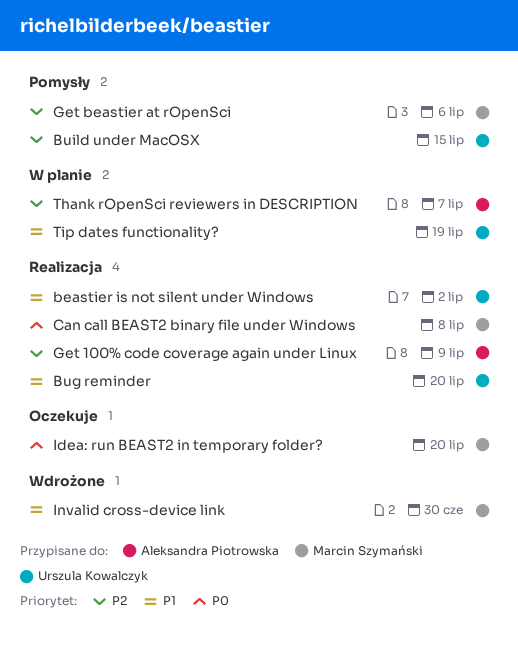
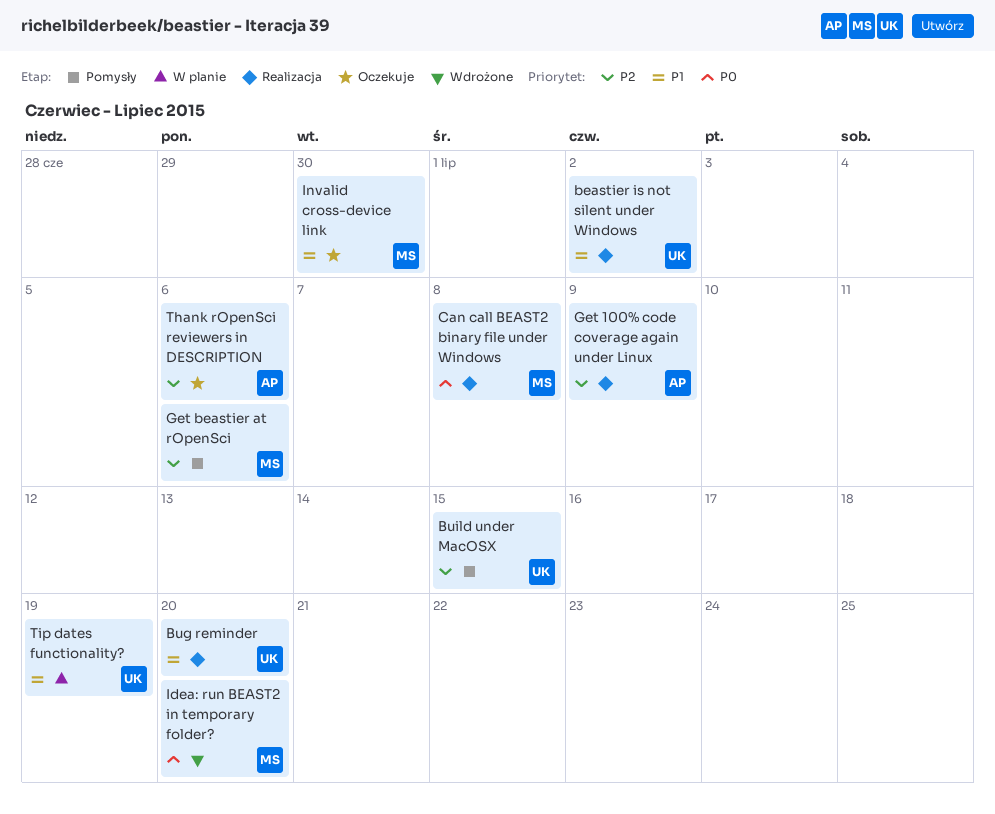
Idea: run BEAST2 in temporary folder?, status: Oczekuje -> Wdrożone
Invalid cross-device link, status: Wdrożone -> Oczekuje
Thank rOpenSci reviewers in DESCRIPTION, status: W planie -> Oczekuje
Thank rOpenSci reviewers in DESCRIPTION, due: Jul 7 -> Jul 6

